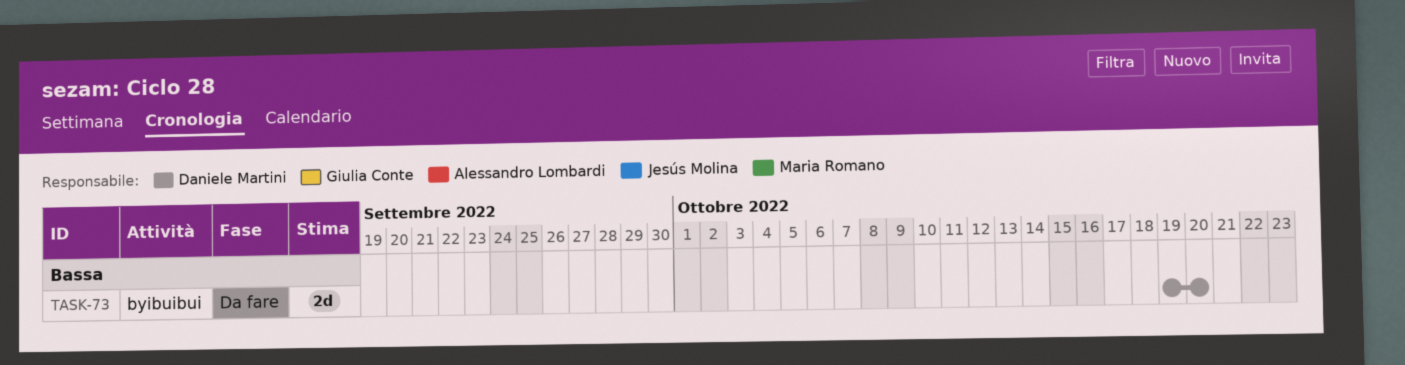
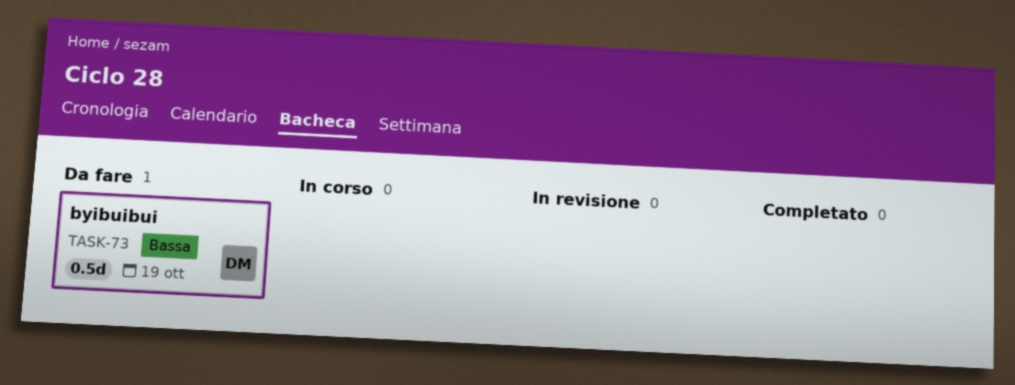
TASK-73, estimate: 2d -> 0.5d
TASK-73, due: Oct 20 -> Oct 19

